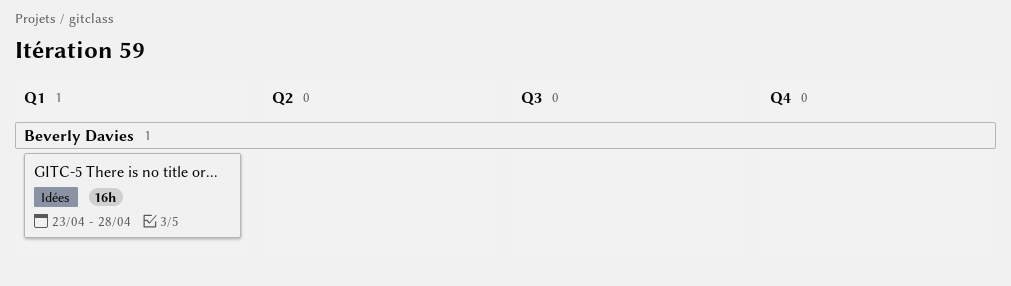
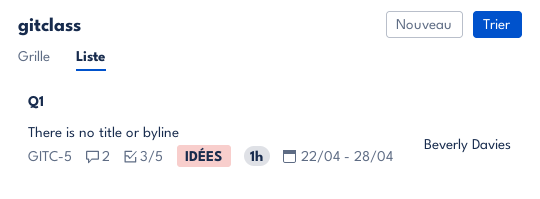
GITC-5, estimate: 16h -> 1h
GITC-5, start: Apr 23 -> Apr 22

